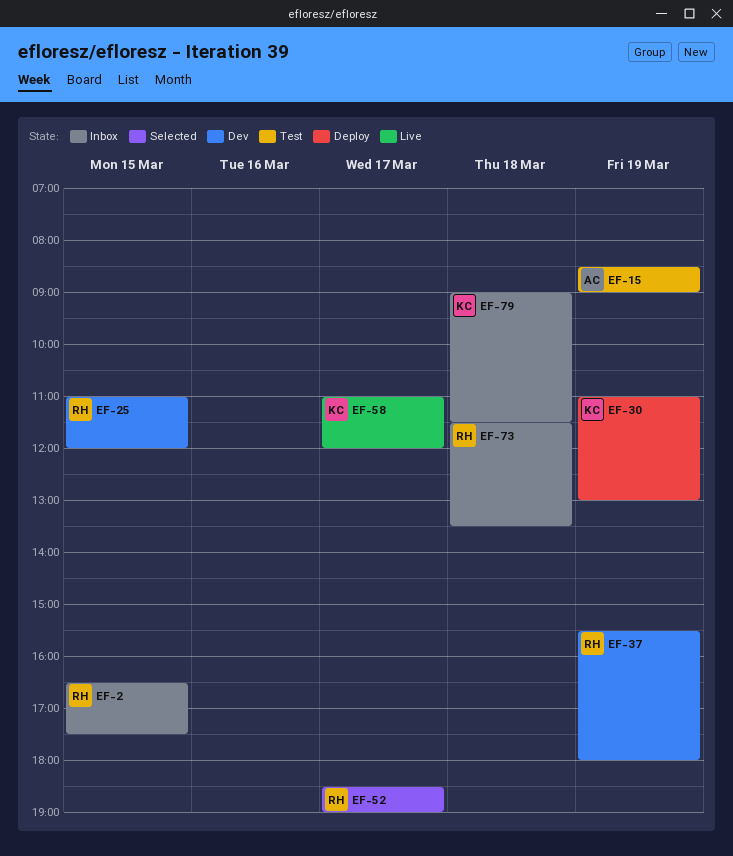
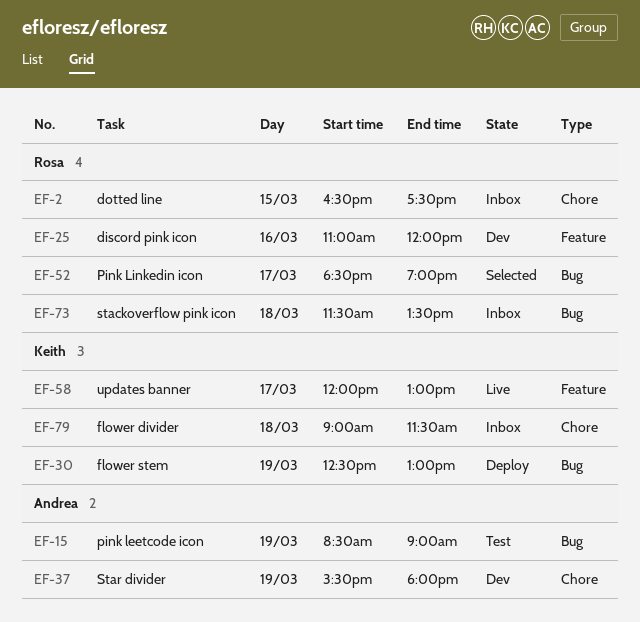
EF-25, day: Mar 15 -> Mar 16
EF-30, begins: 11:00 -> 12:30
EF-37, owner: Rosa -> Andrea
EF-58, begins: 11:00 -> 12:00
EF-58, ends: 12:00 -> 13:00

